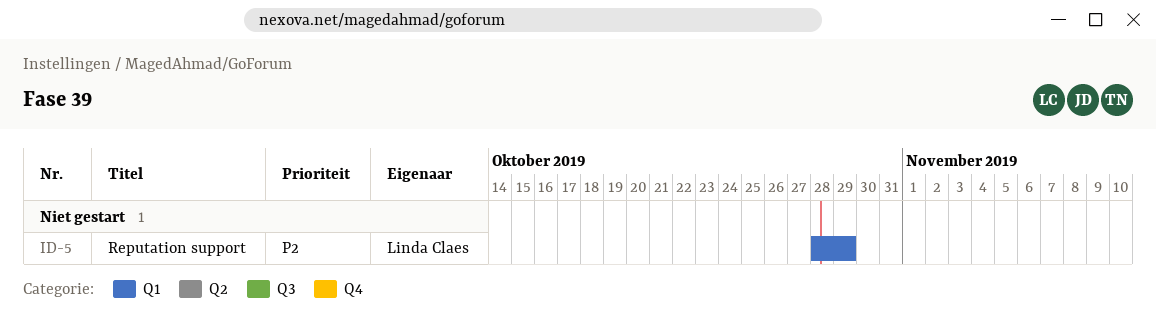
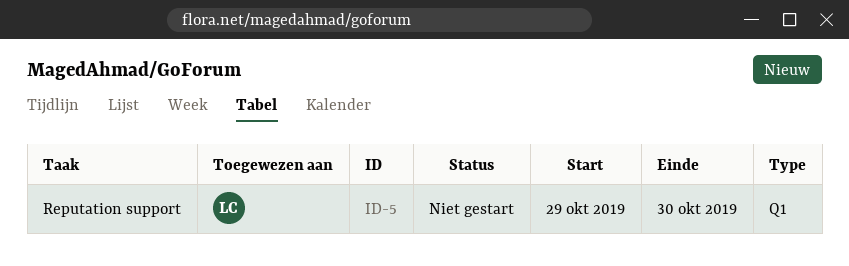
ID-5, start: Oct 28 -> Oct 29
ID-5, due: Oct 29 -> Oct 30

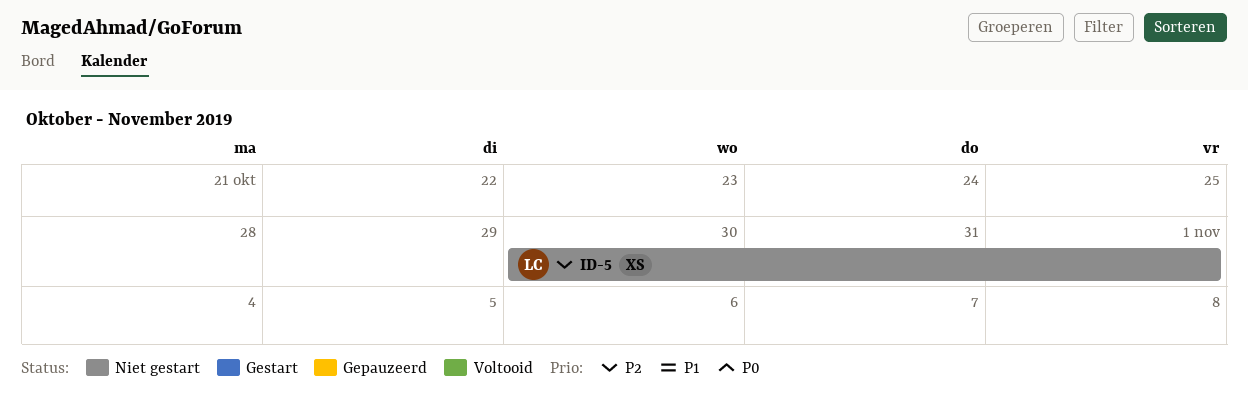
ID-5, start: Oct 29 -> Oct 30
ID-5, due: Oct 30 -> Nov 1

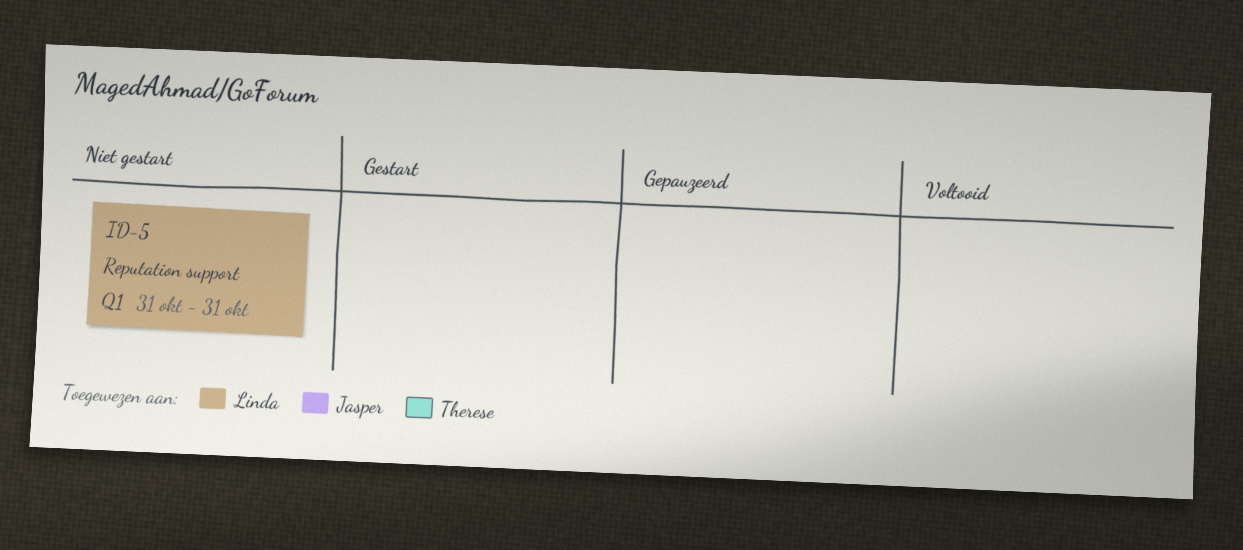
ID-5, start: Oct 30 -> Oct 31
ID-5, due: Nov 1 -> Oct 31

